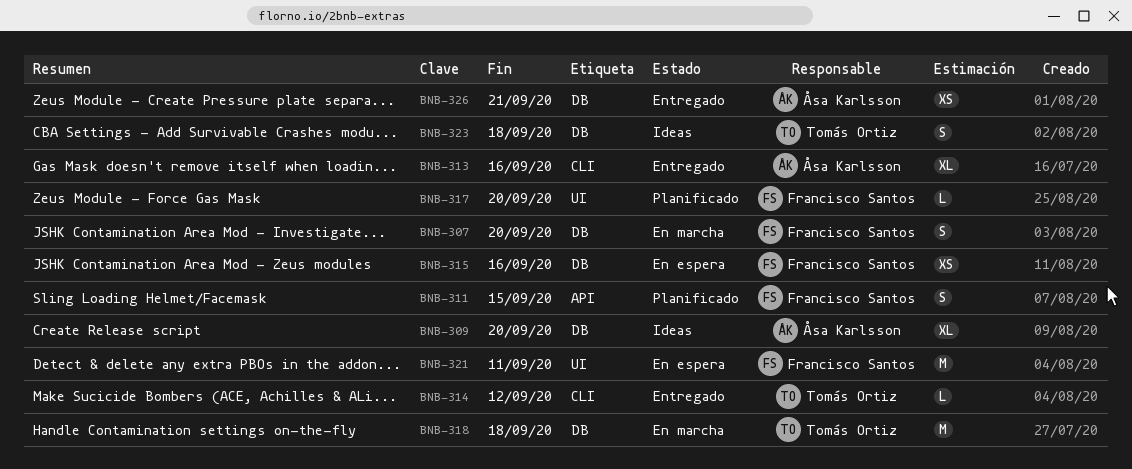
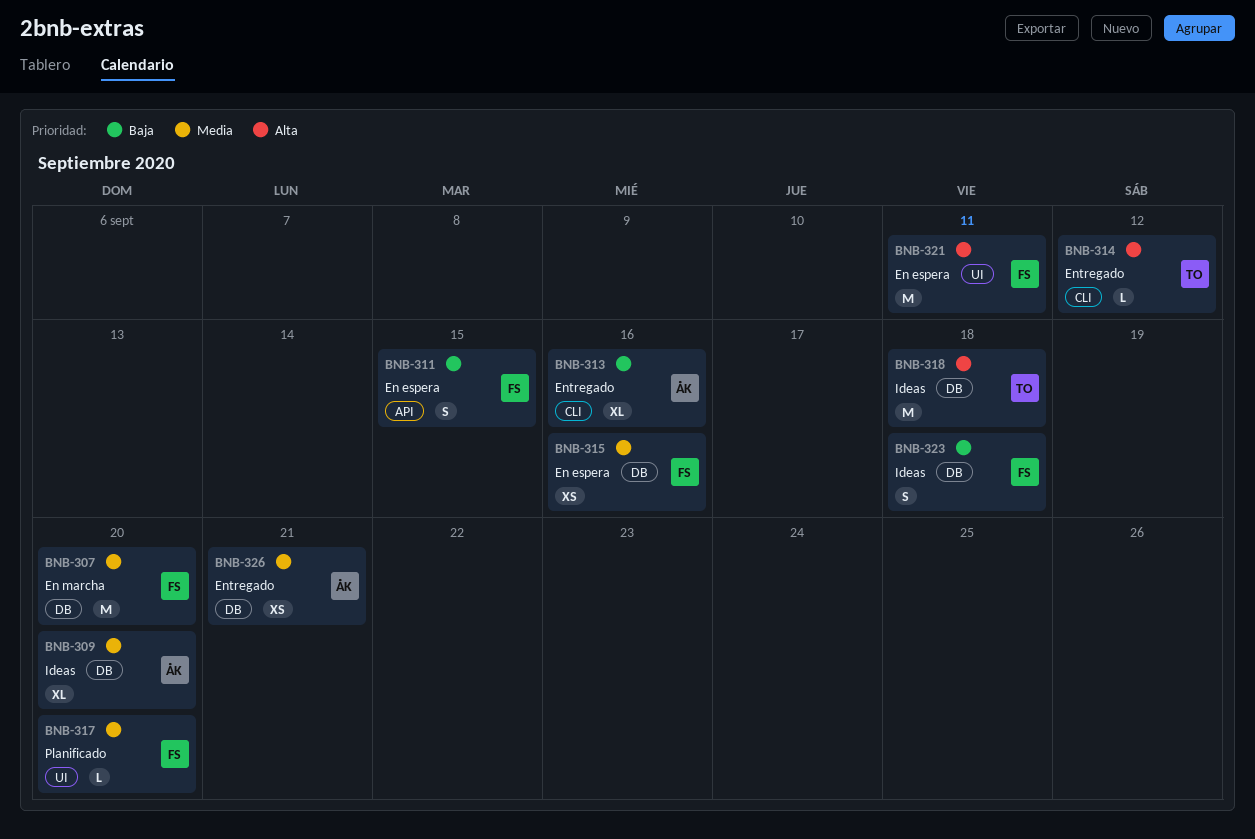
BNB-307, estimate: S -> M
BNB-311, status: Planificado -> En espera
BNB-318, status: En marcha -> Ideas
BNB-323, owner: Tomás Ortiz -> Francisco Santos

